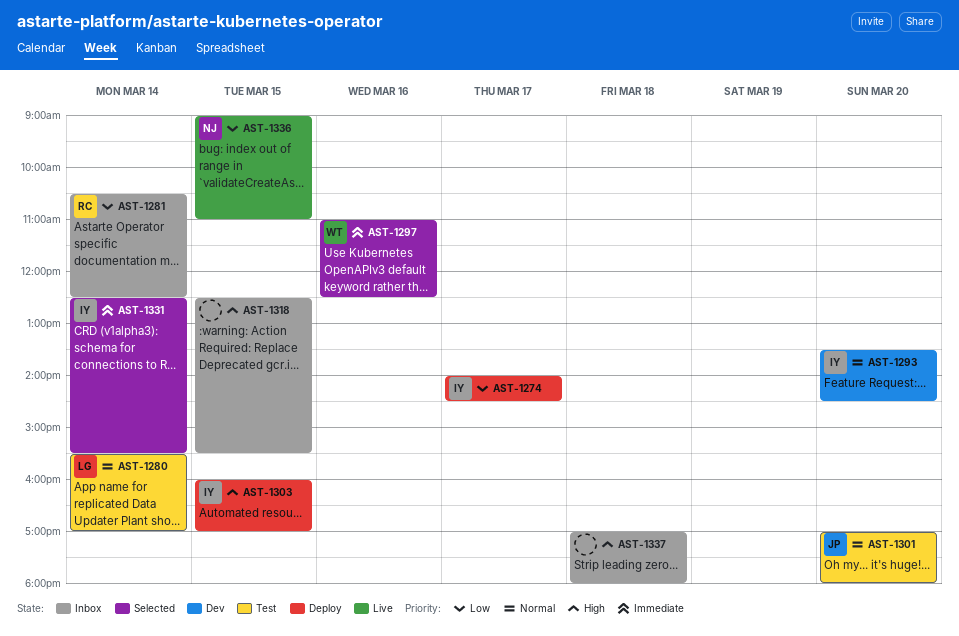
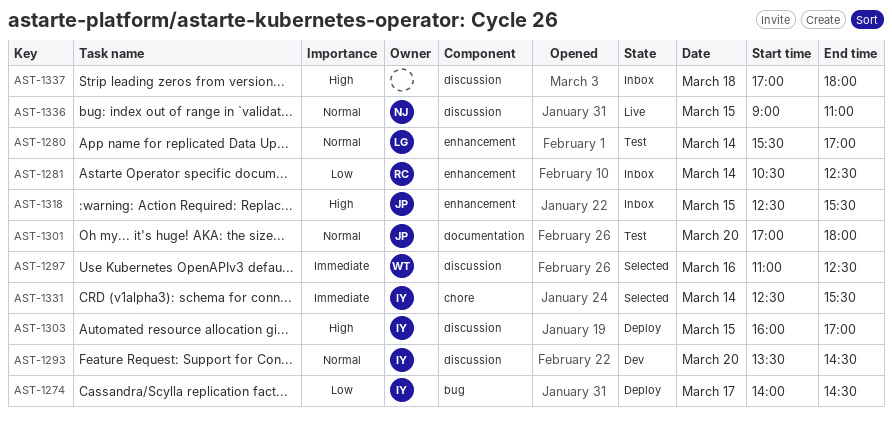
AST-1318, owner: none -> JP
AST-1336, priority: Low -> Normal

